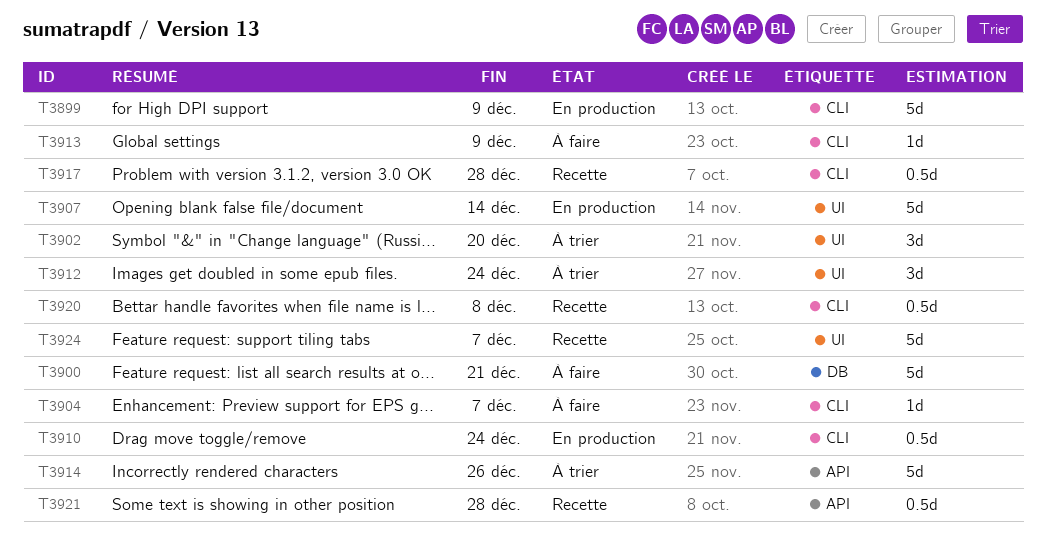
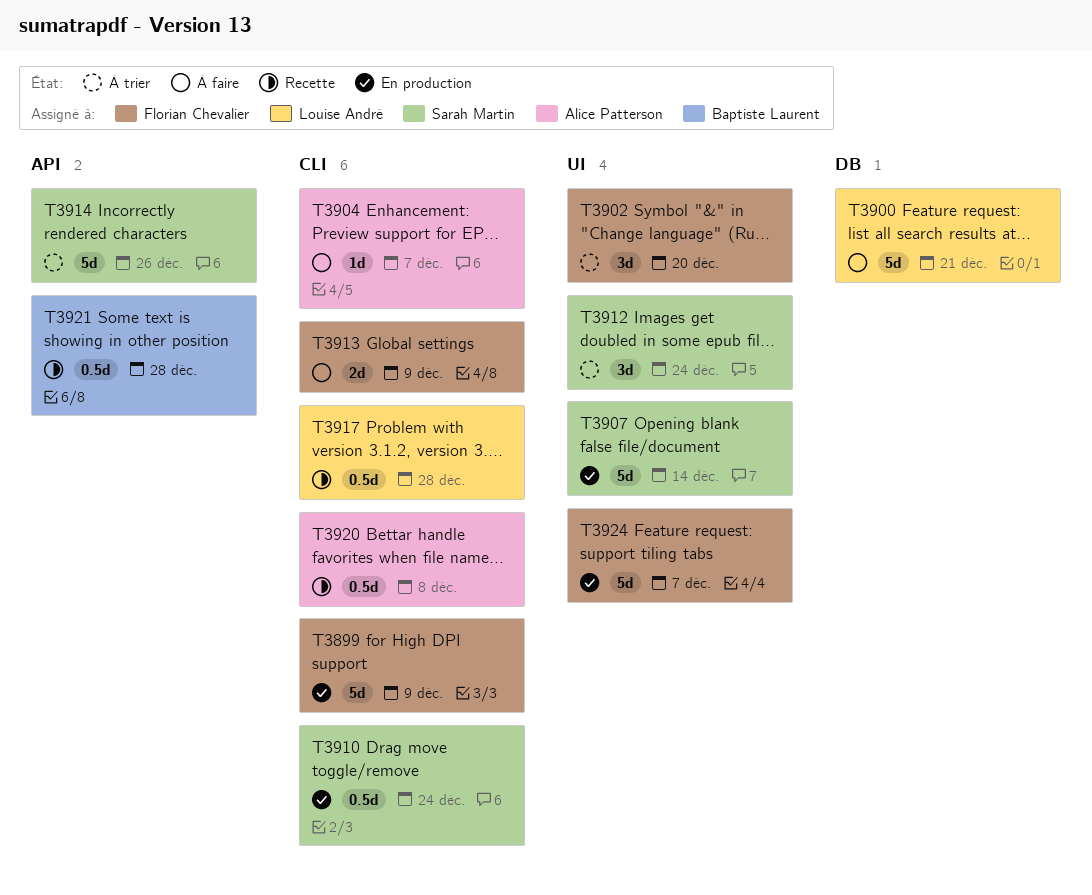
T3913, estimate: 1d -> 2d
T3924, status: Recette -> En production

